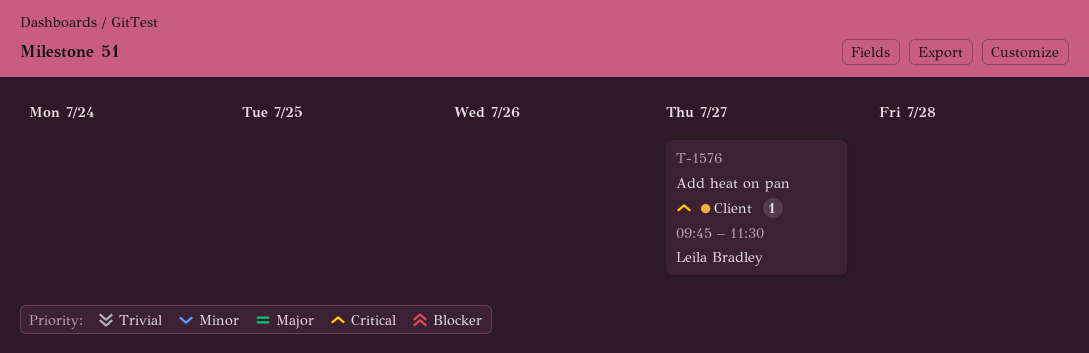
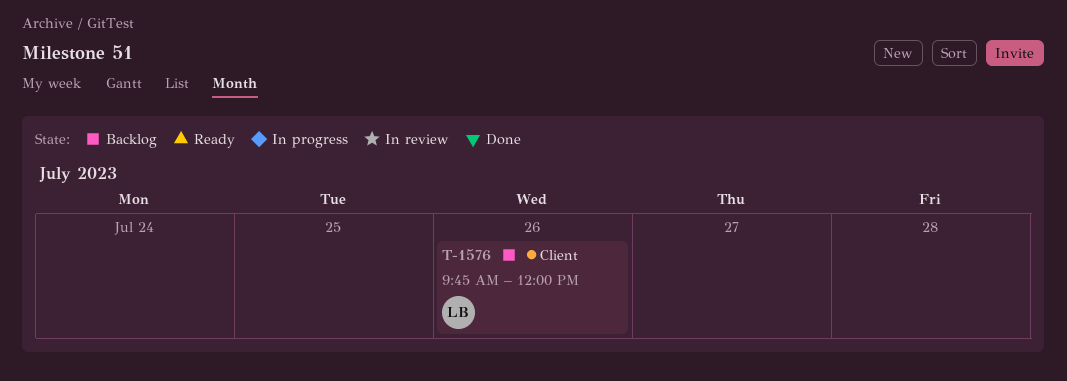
T-1576, day: Jul 27 -> Jul 26
T-1576, ends: 11:30 -> 12:00

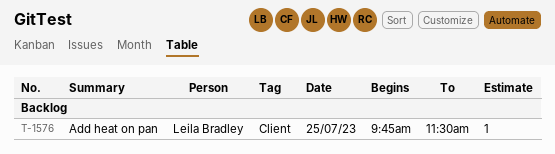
T-1576, day: Jul 26 -> Jul 25
T-1576, ends: 12:00 -> 11:30

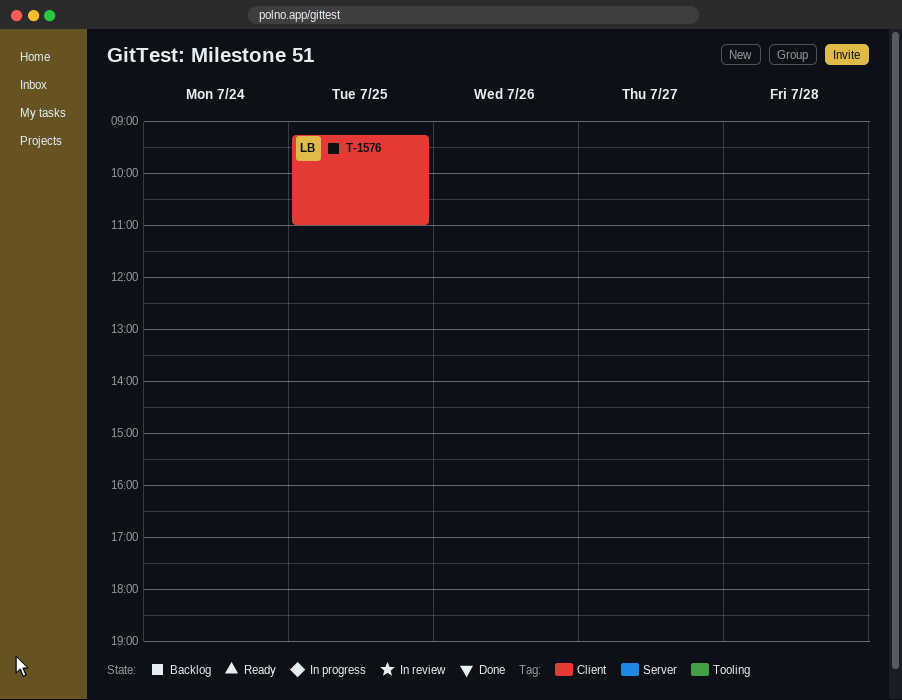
T-1576, begins: 09:45 -> 09:15
T-1576, ends: 11:30 -> 11:00

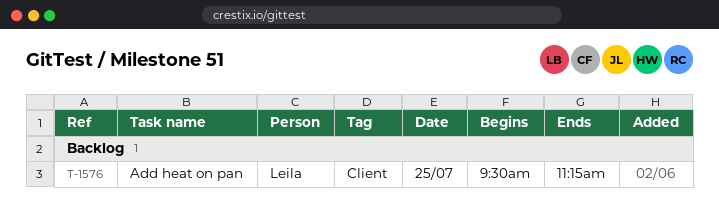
T-1576, begins: 09:15 -> 09:30
T-1576, ends: 11:00 -> 11:15

